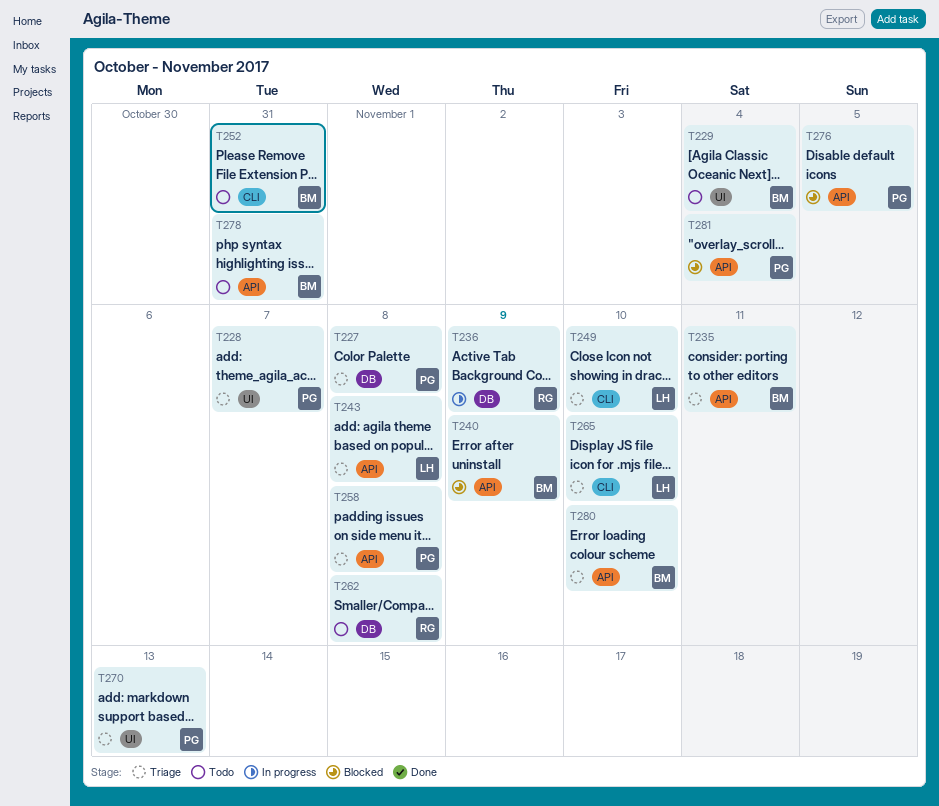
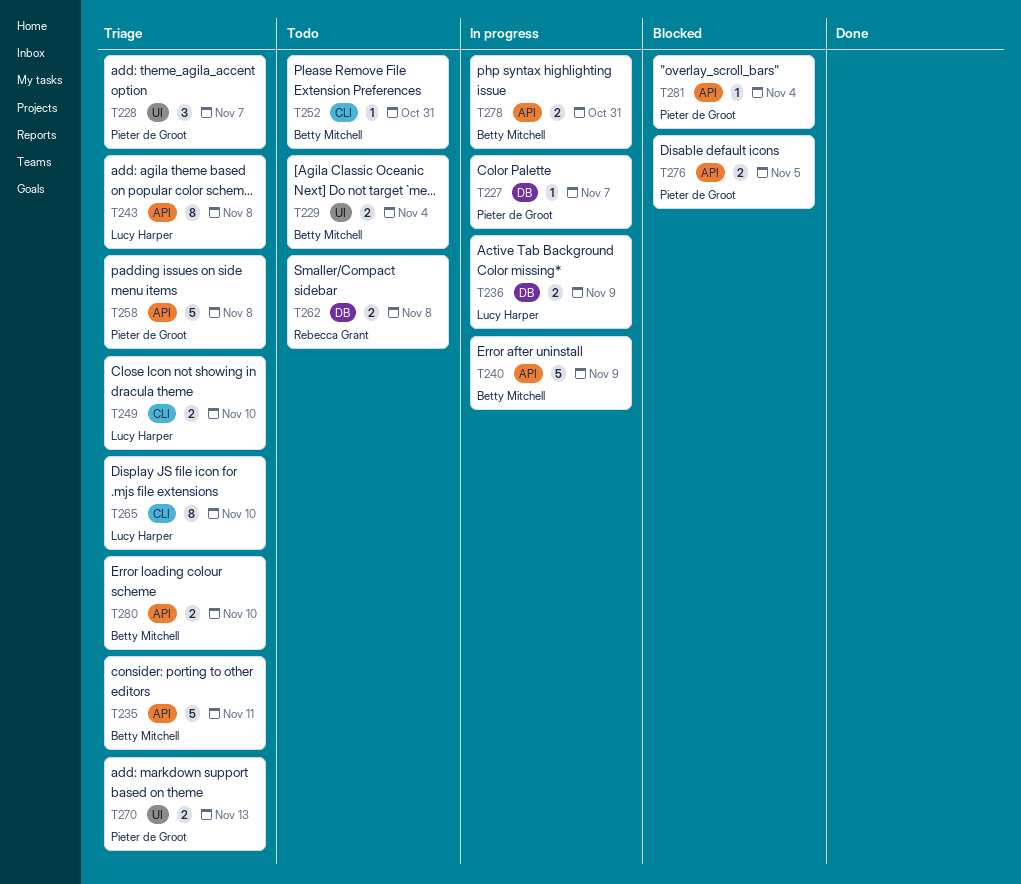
T227, status: Triage -> In progress
T227, due: Nov 8 -> Nov 7
T236, owner: Rebecca Grant -> Lucy Harper
T240, status: Blocked -> In progress
T278, status: Todo -> In progress

